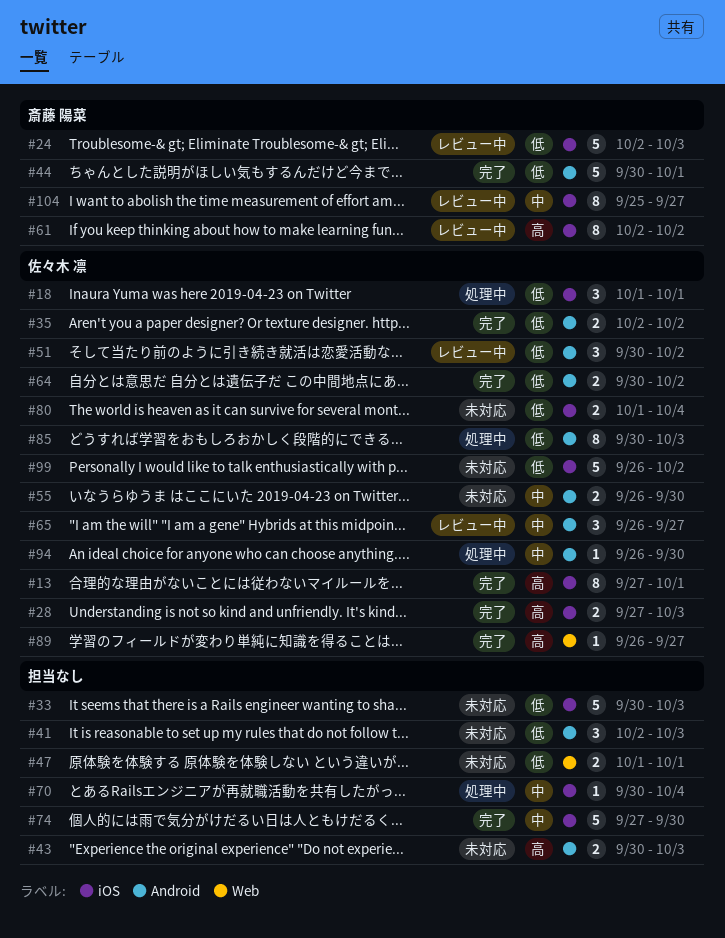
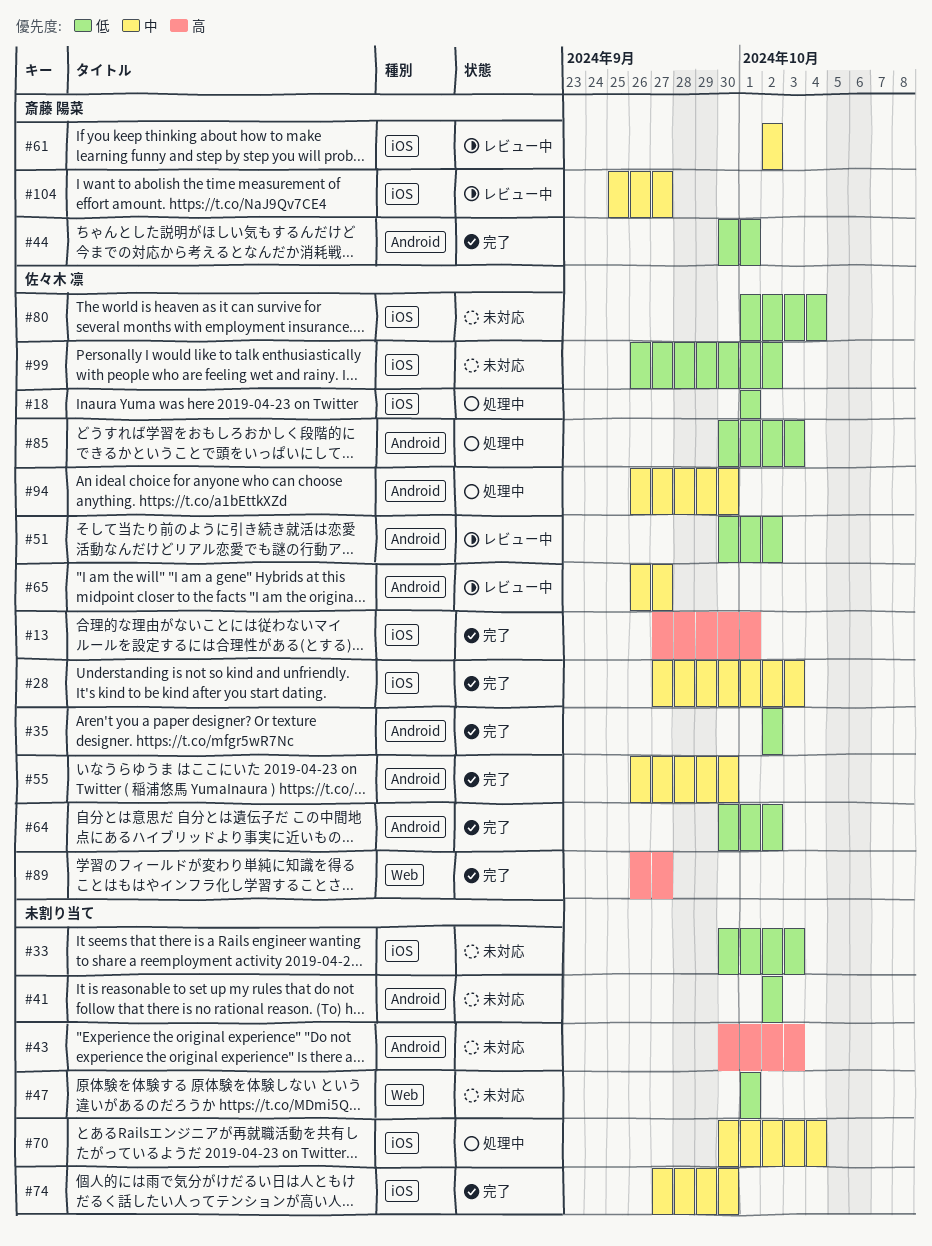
#24: present -> none
#28, priority: 高 -> 中
#41, due: Oct 3 -> Oct 2
#55, status: 未対応 -> 完了
#61, priority: 高 -> 中

